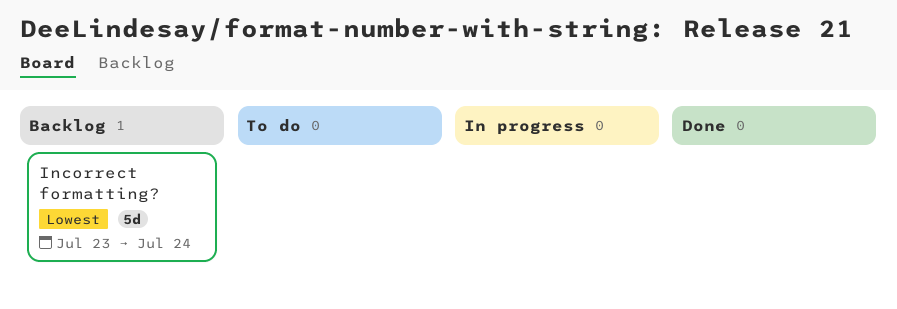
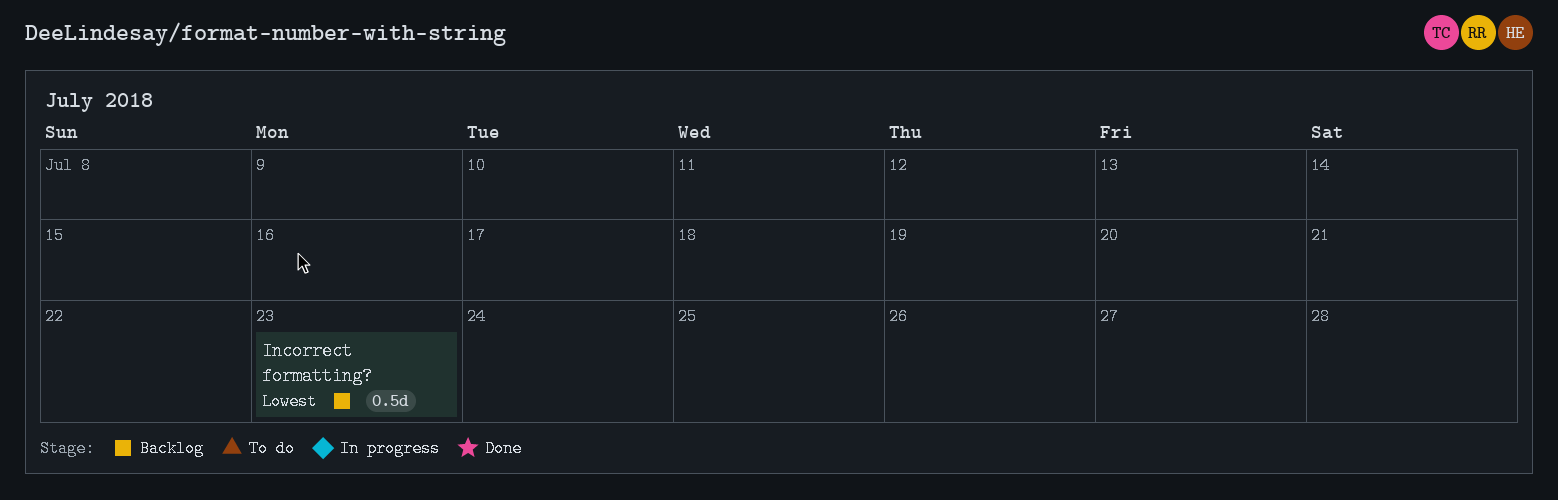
Incorrect formatting?, estimate: 5d -> 0.5d
Incorrect formatting?, due: Jul 24 -> Jul 23

